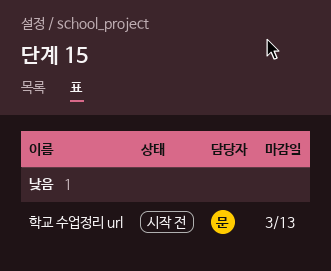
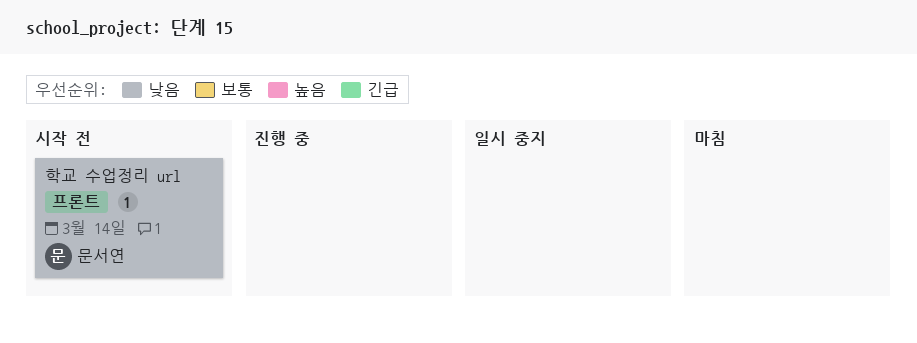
학교 수업정리 url, due: Mar 13 -> Mar 14

